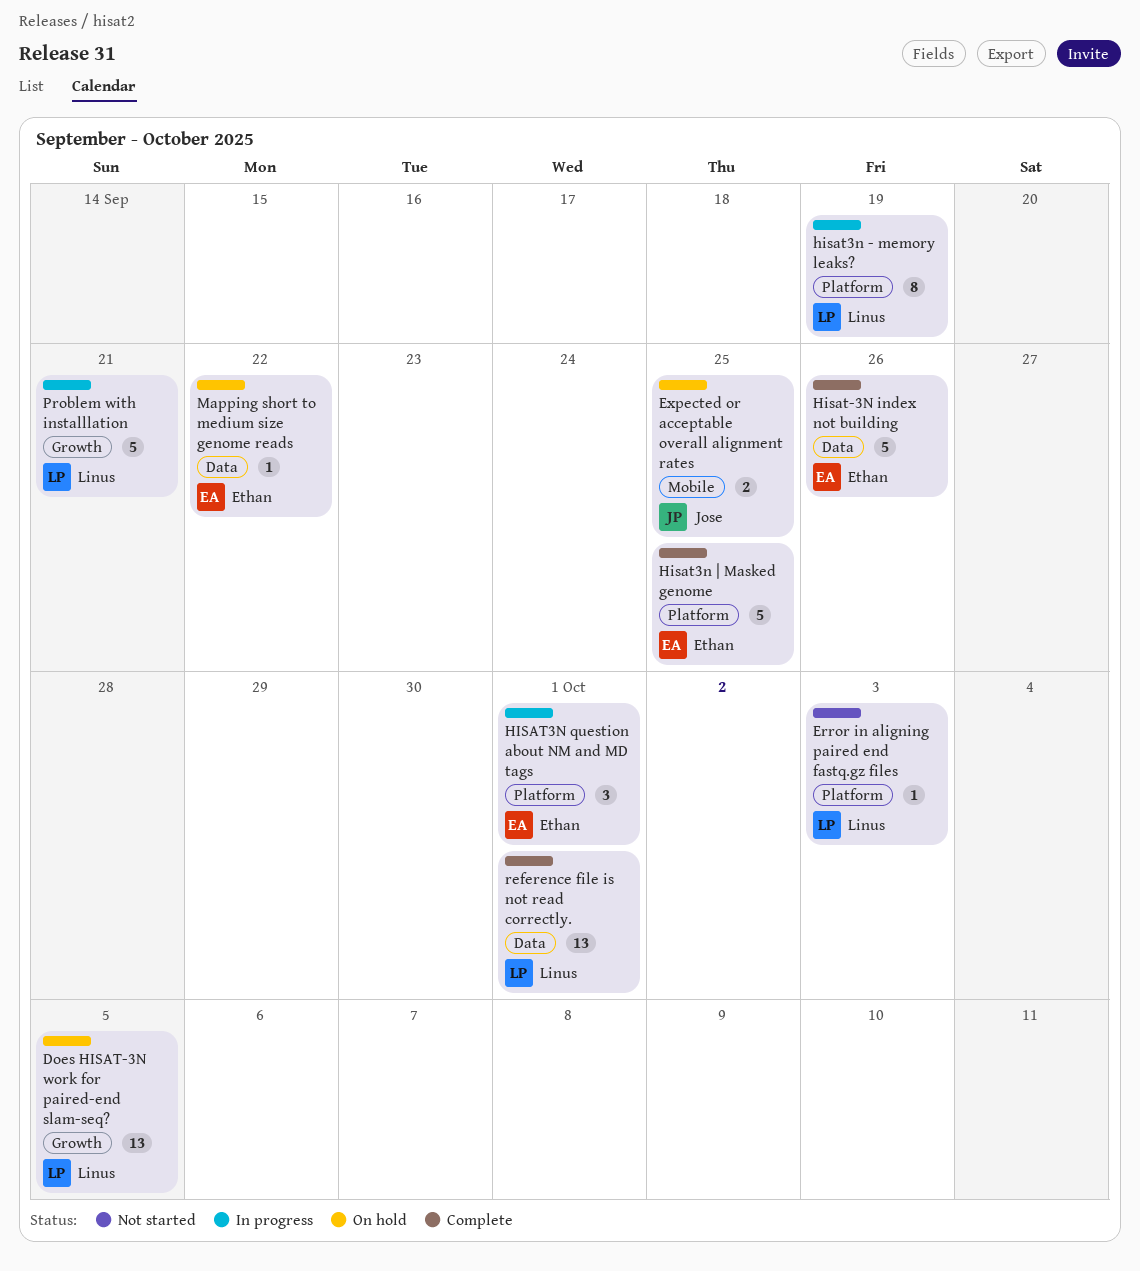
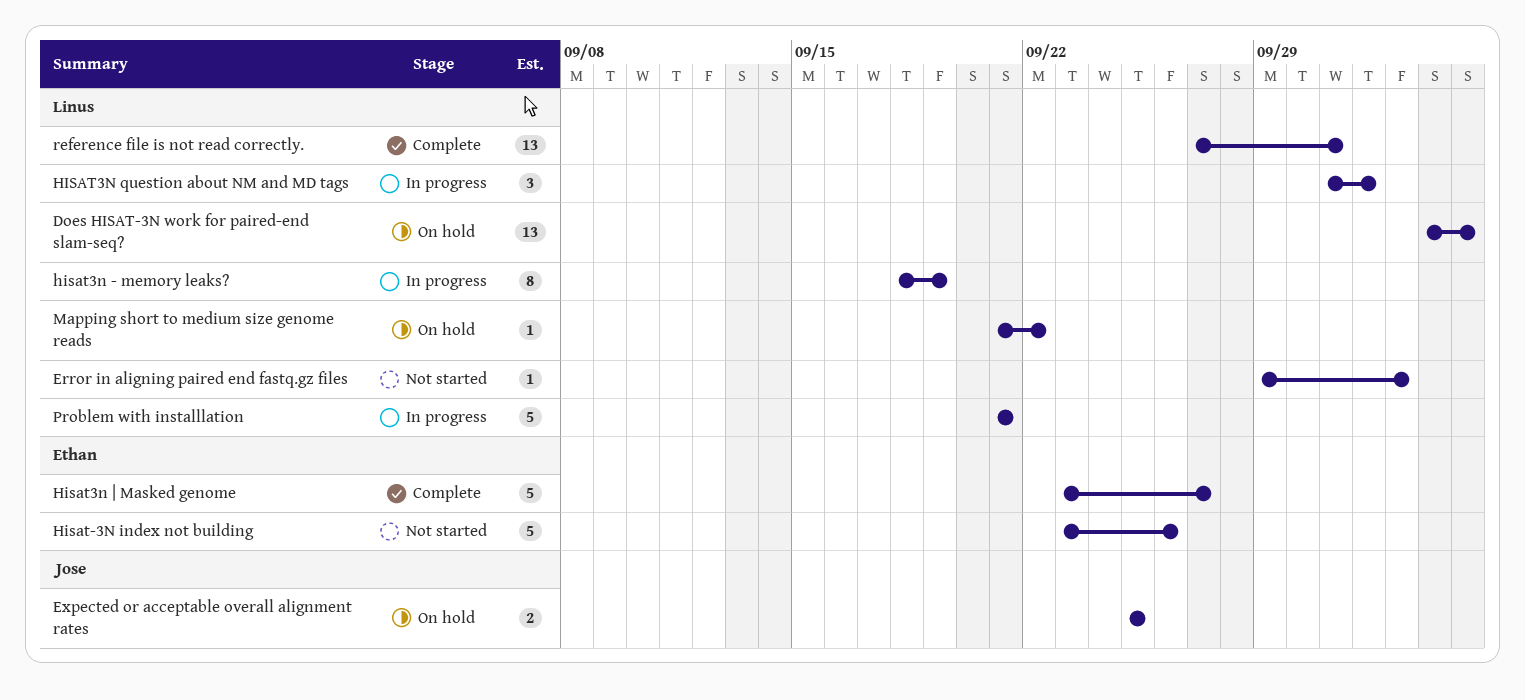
Hisat-3N index not building, status: Complete -> Not started
HISAT3N question about NM and MD tags, owner: Ethan -> Linus
HISAT3N question about NM and MD tags, due: Oct 1 -> Oct 2
Hisat3n | Masked genome, due: Sep 25 -> Sep 27
Mapping short to medium size genome reads, owner: Ethan -> Linus

